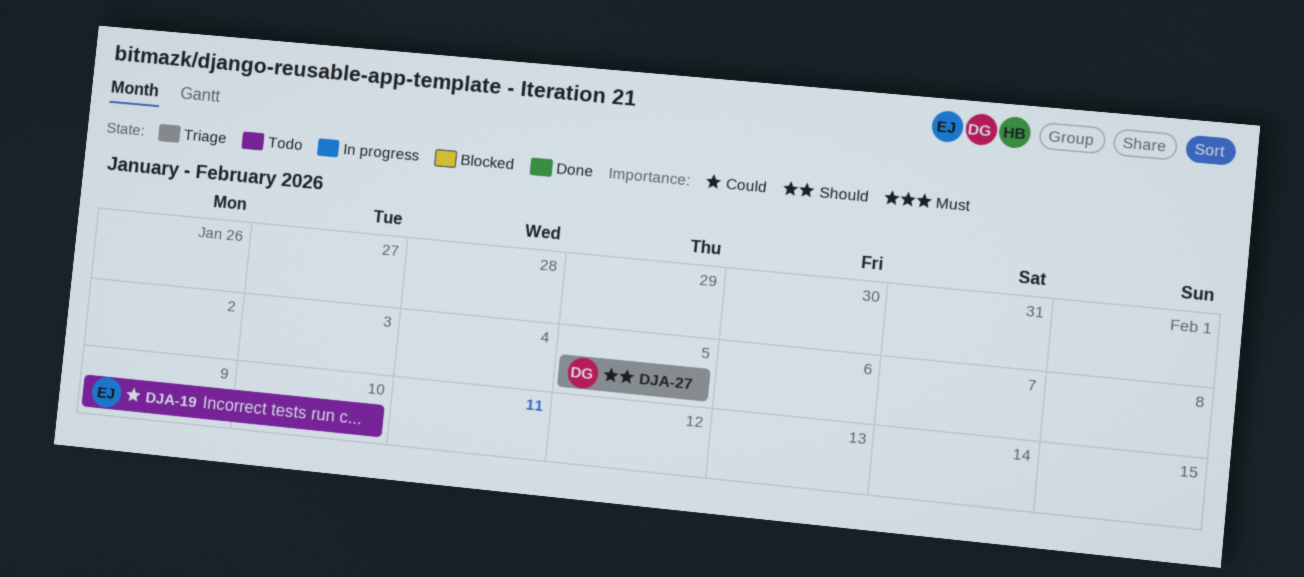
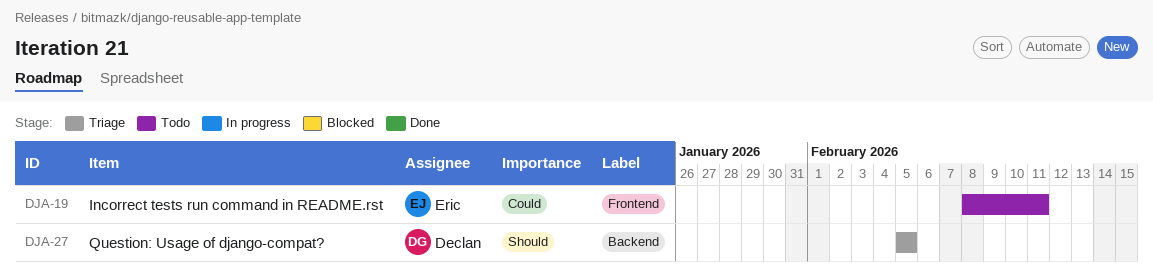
DJA-19, start: Feb 9 -> Feb 8
DJA-19, due: Feb 10 -> Feb 11

